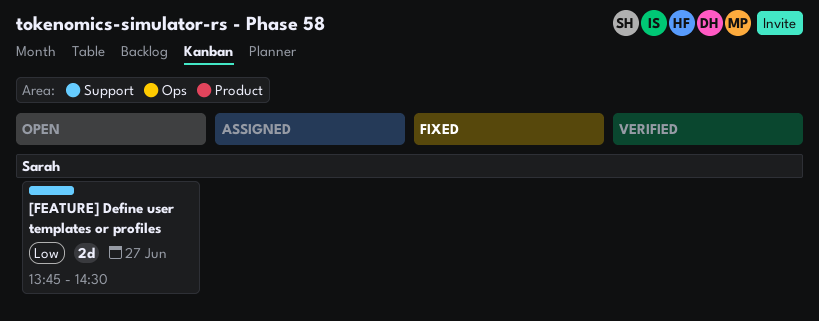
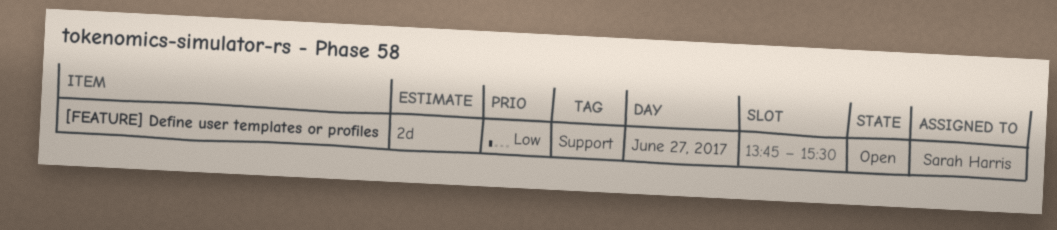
[FEATURE] Define user templates or profiles, ends: 14:30 -> 15:30

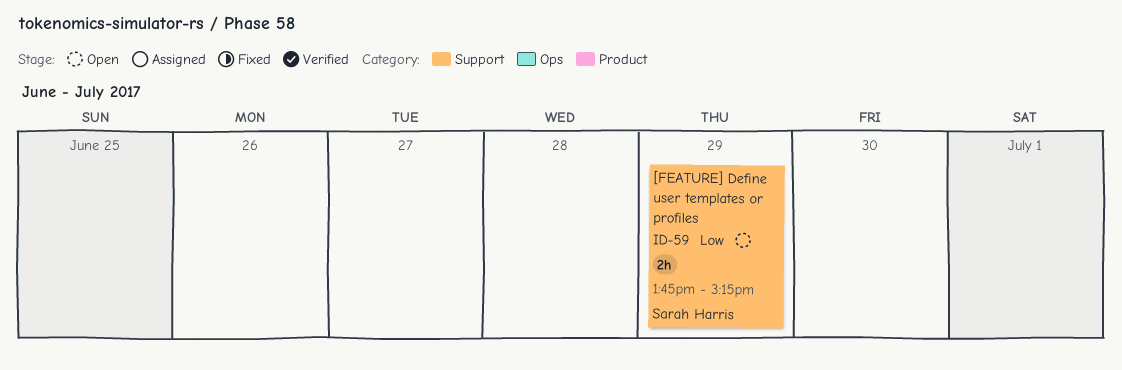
[FEATURE] Define user templates or profiles, estimate: 2d -> 2h
[FEATURE] Define user templates or profiles, day: Jun 27 -> Jun 29
[FEATURE] Define user templates or profiles, ends: 15:30 -> 15:15

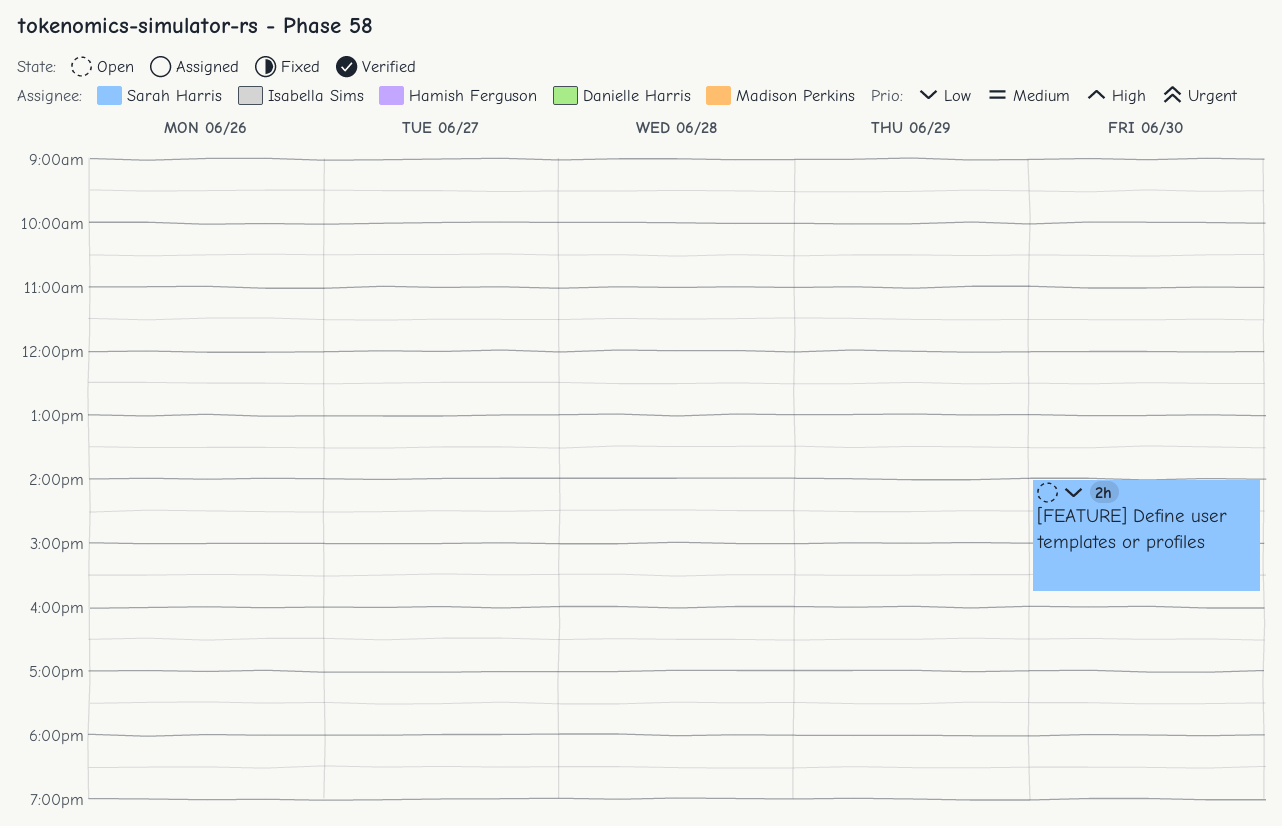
[FEATURE] Define user templates or profiles, day: Jun 29 -> Jun 30
[FEATURE] Define user templates or profiles, begins: 13:45 -> 14:00
[FEATURE] Define user templates or profiles, ends: 15:15 -> 15:45

